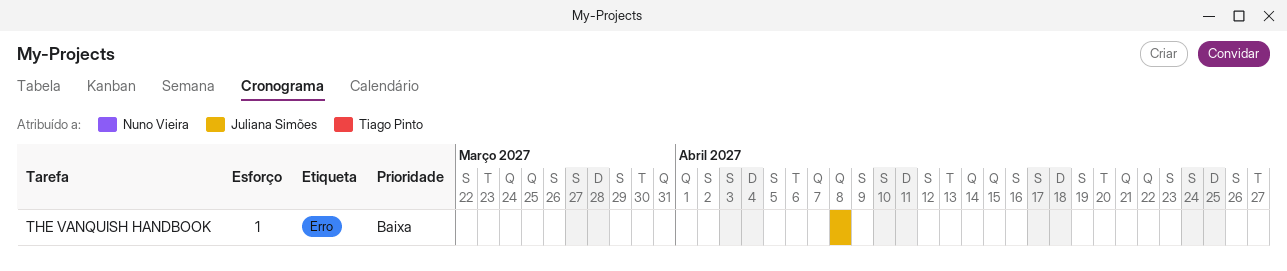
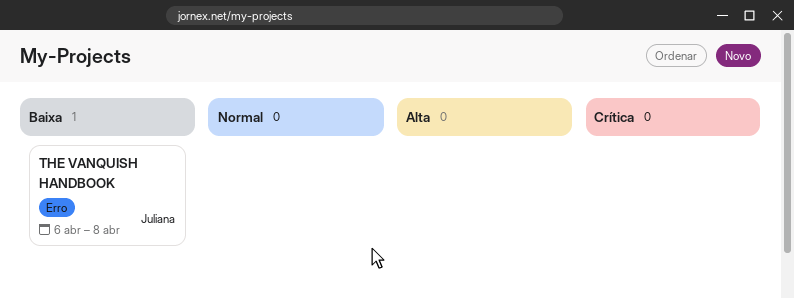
THE VANQUISH HANDBOOK, start: Apr 8 -> Apr 6

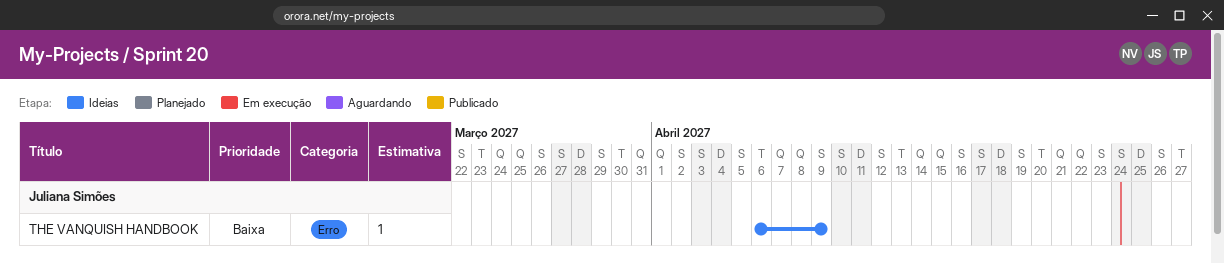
THE VANQUISH HANDBOOK, due: Apr 8 -> Apr 9

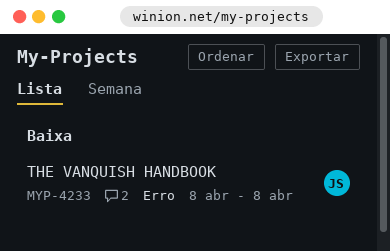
THE VANQUISH HANDBOOK, start: Apr 6 -> Apr 8
THE VANQUISH HANDBOOK, due: Apr 9 -> Apr 8

